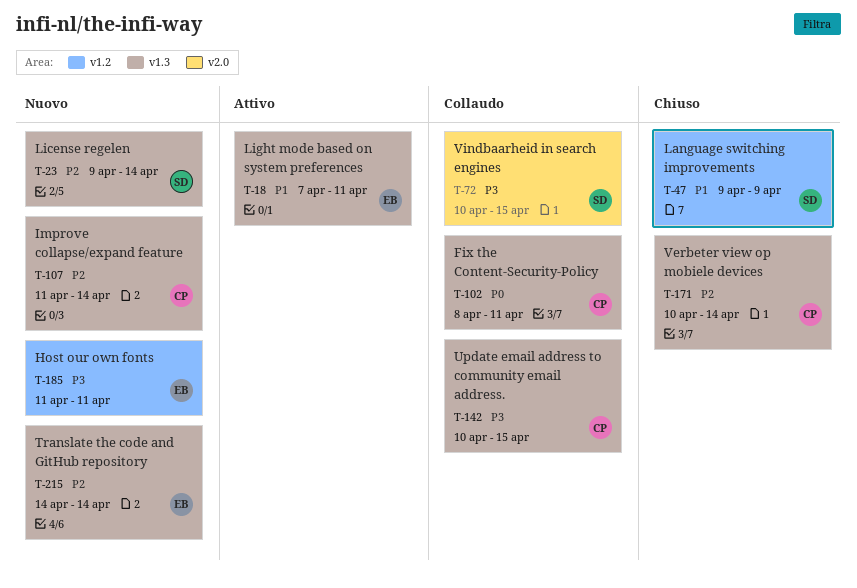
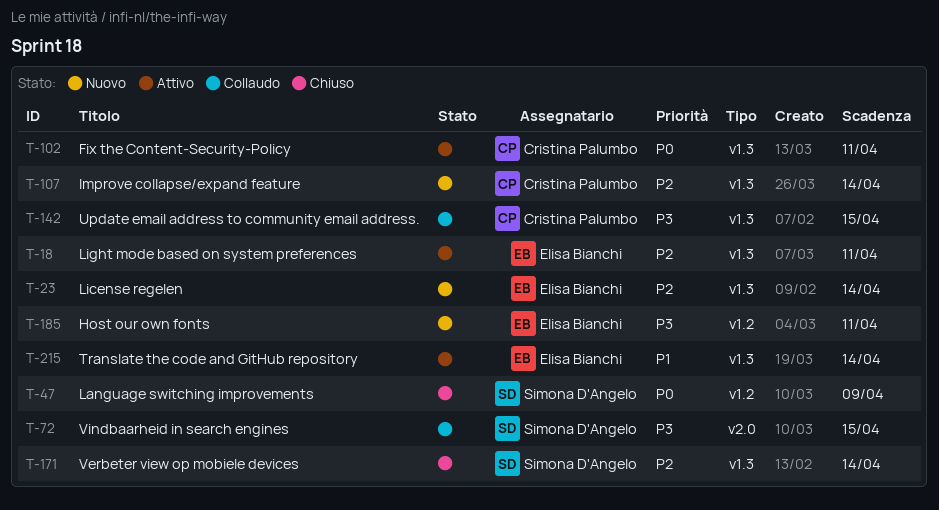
T-18, priority: P1 -> P2
T-23, owner: Simona D'Angelo -> Elisa Bianchi
T-47, priority: P1 -> P0
T-102, status: Collaudo -> Attivo
T-171, owner: Cristina Palumbo -> Simona D'Angelo
T-215, status: Nuovo -> Attivo
T-215, priority: P2 -> P1

